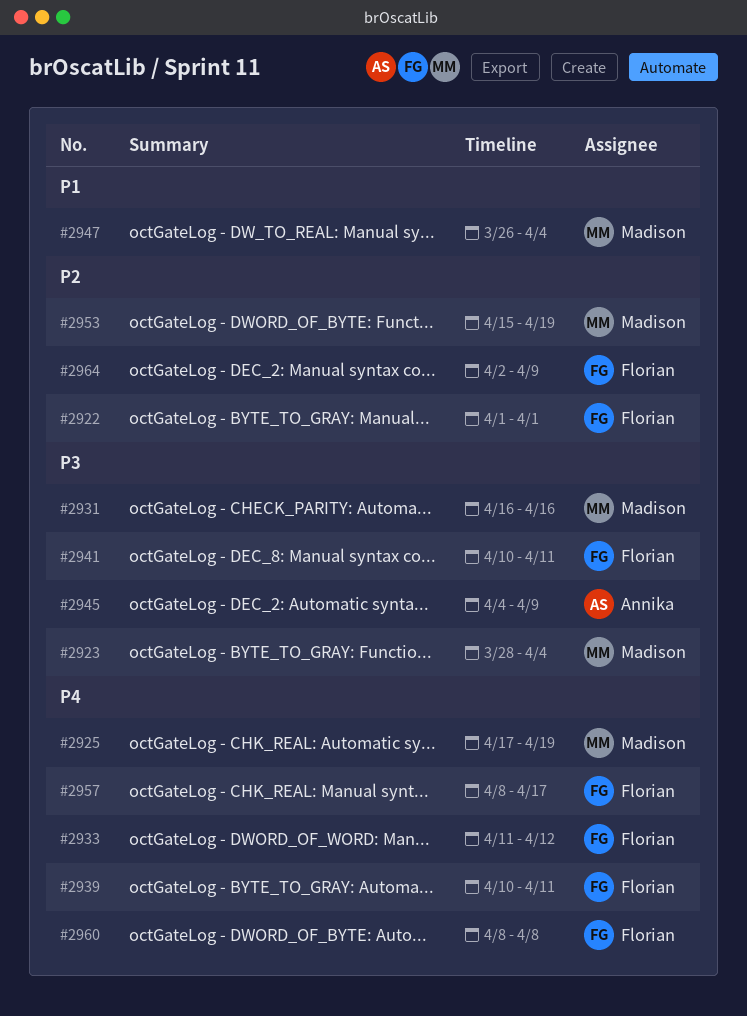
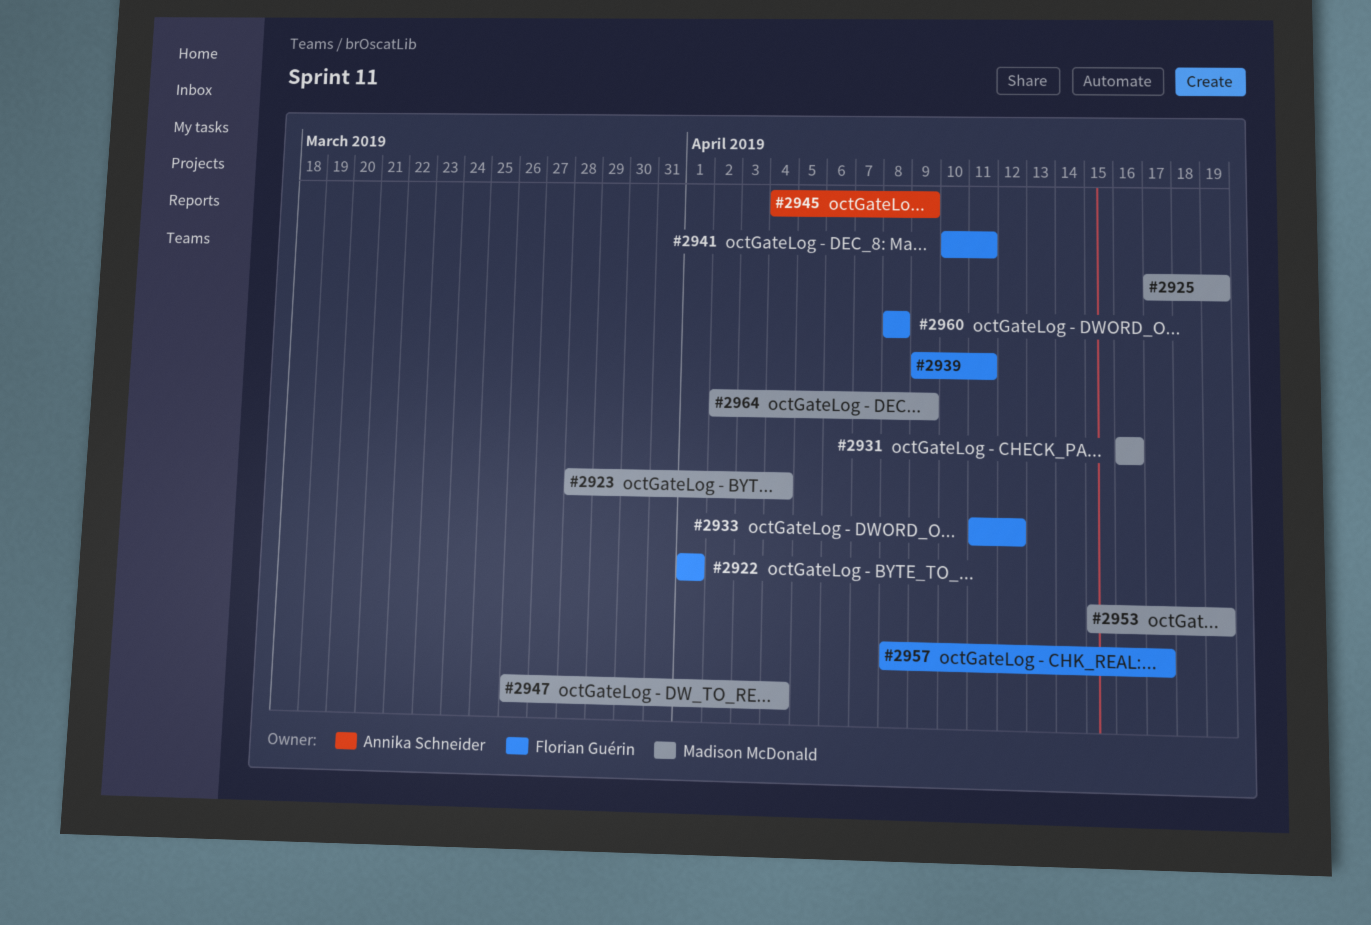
#2939, start: Apr 10 -> Apr 9
#2964, owner: Florian Guérin -> Madison McDonald

